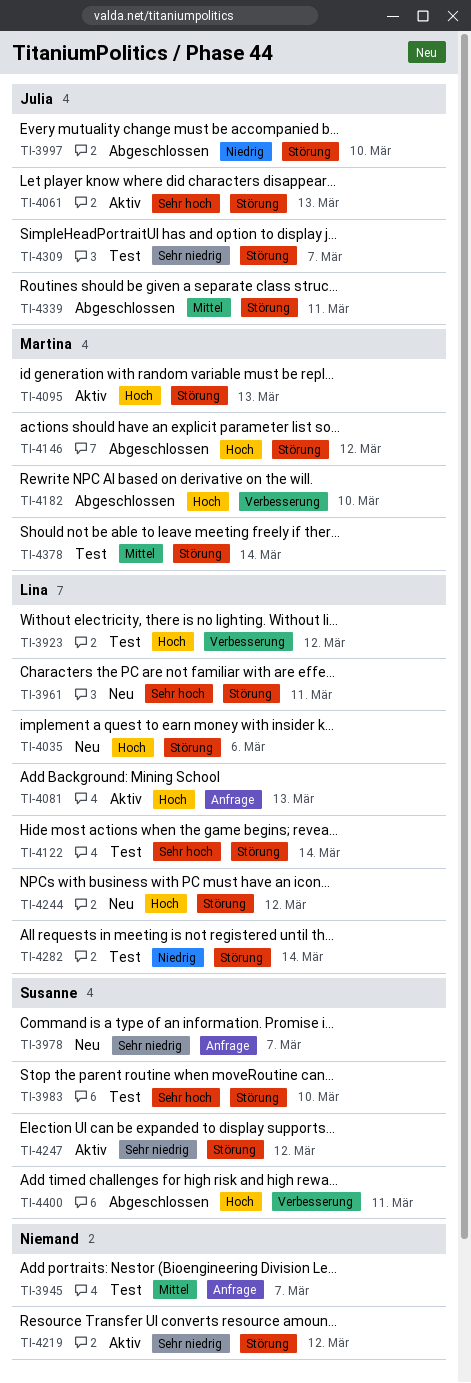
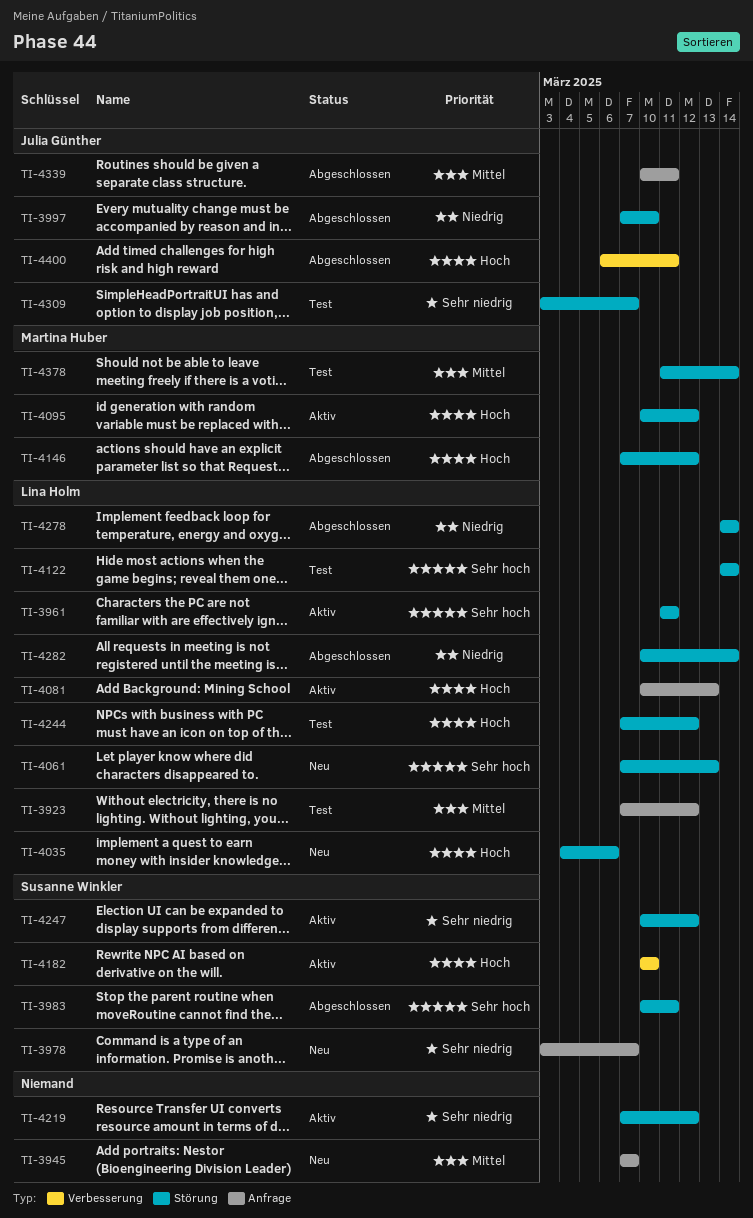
TI-3923, priority: Hoch -> Mittel
TI-3923, label: Verbesserung -> Anfrage
TI-3945, status: Test -> Neu
TI-3961, status: Neu -> Aktiv
TI-3983, status: Test -> Abgeschlossen
TI-3983, due: Mar 10 -> Mar 11
TI-4061, status: Aktiv -> Neu
TI-4061, owner: Julia Günther -> Lina Holm
TI-4095, due: Mar 13 -> Mar 12
TI-4182, status: Abgeschlossen -> Aktiv
TI-4182, owner: Martina Huber -> Susanne Winkler
TI-4244, status: Neu -> Test
TI-4278: none -> present
TI-4282, status: Test -> Abgeschlossen
TI-4339, label: Störung -> Anfrage
TI-4400, owner: Susanne Winkler -> Julia Günther

